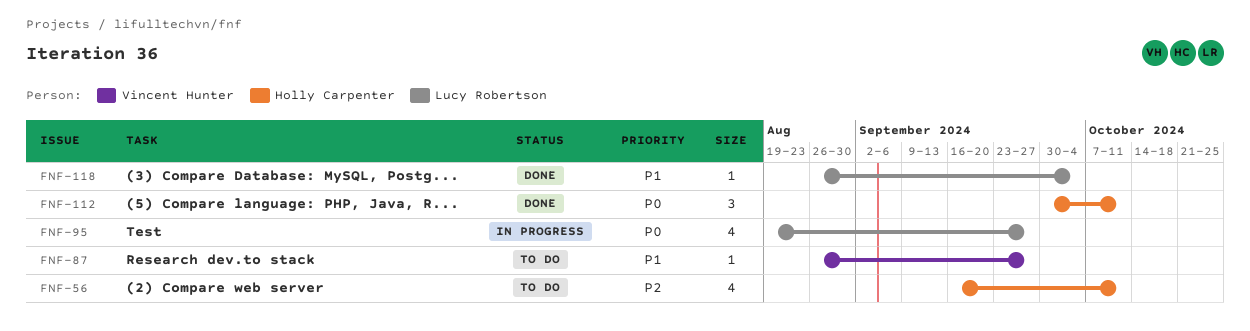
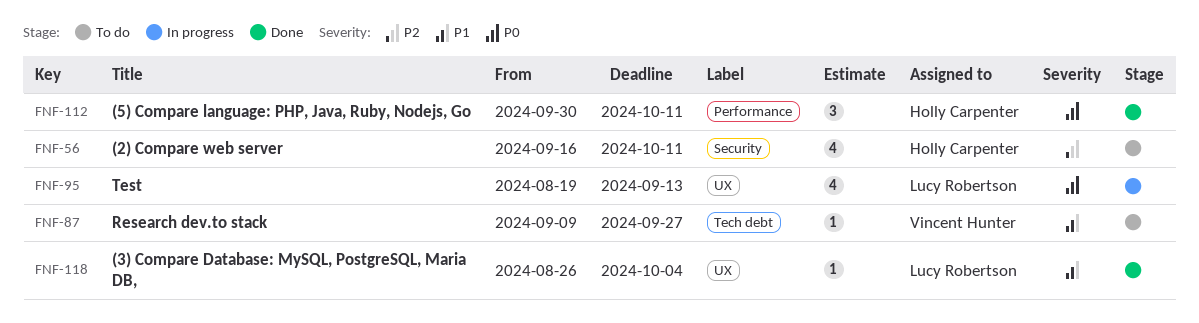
FNF-87, start: Aug 26 -> Sep 9
FNF-95, due: Sep 27 -> Sep 13

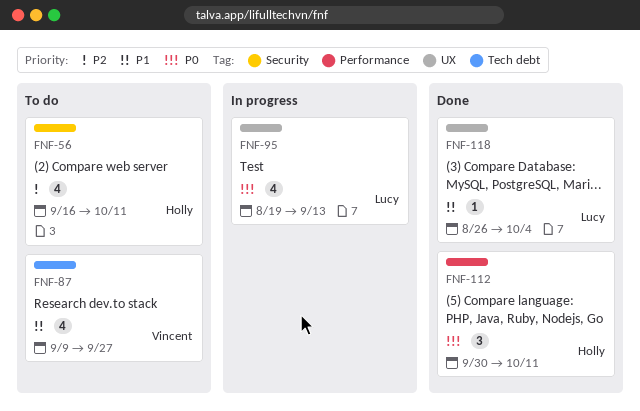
FNF-87, estimate: 1 -> 4

